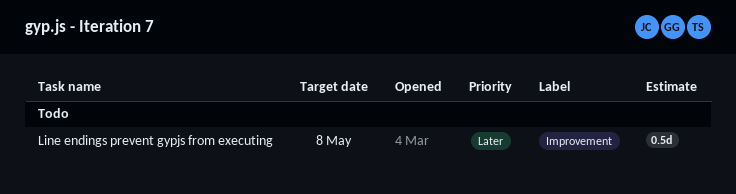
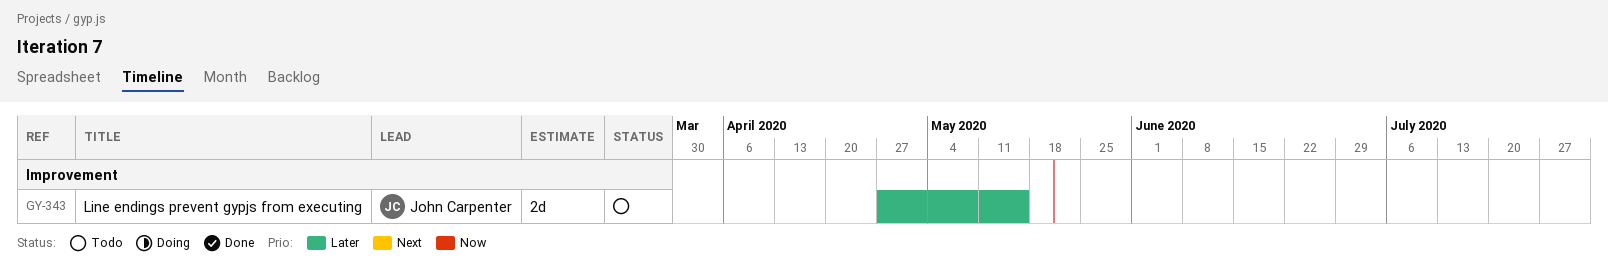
Line endings prevent gypjs from executing, estimate: 0.5d -> 2d
Line endings prevent gypjs from executing, due: May 8 -> May 15

